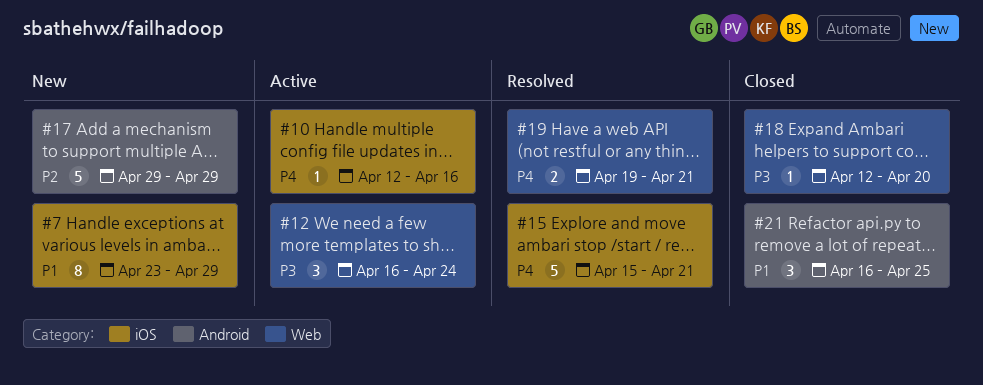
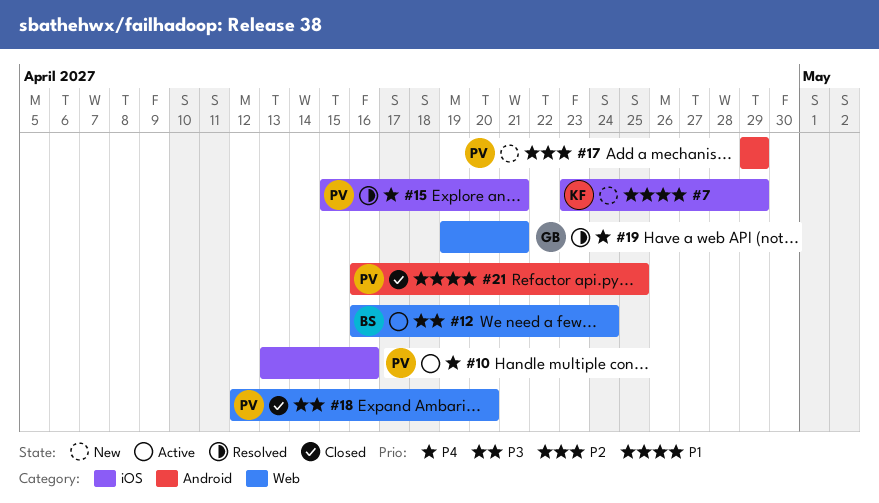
#10, start: Apr 12 -> Apr 13

